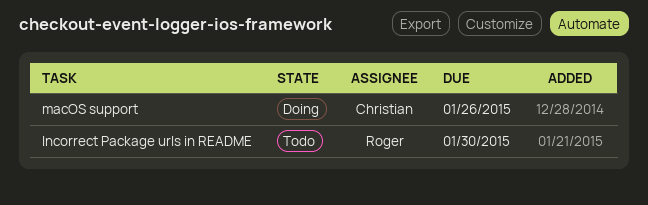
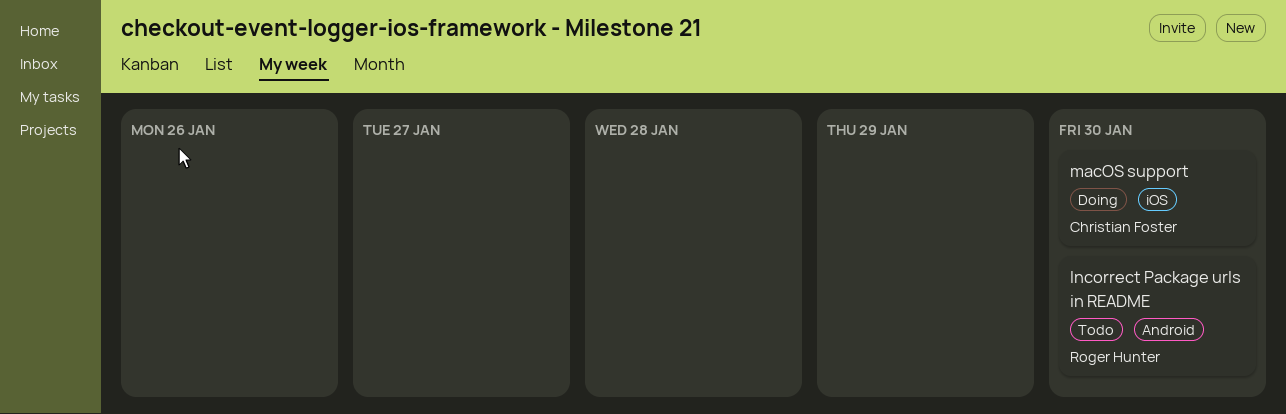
macOS support, due: Jan 26 -> Jan 30

